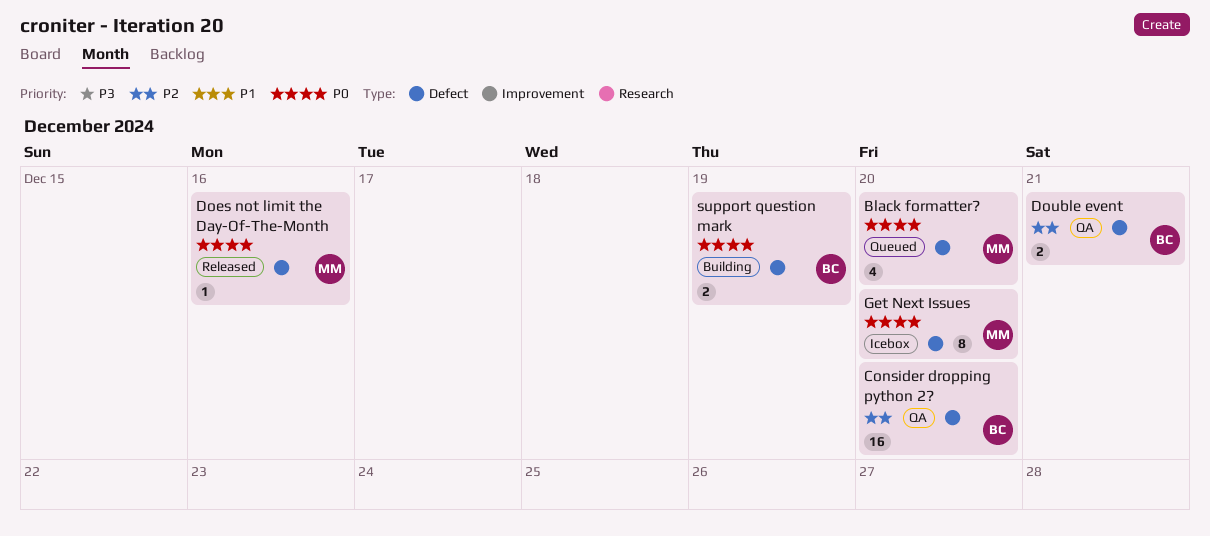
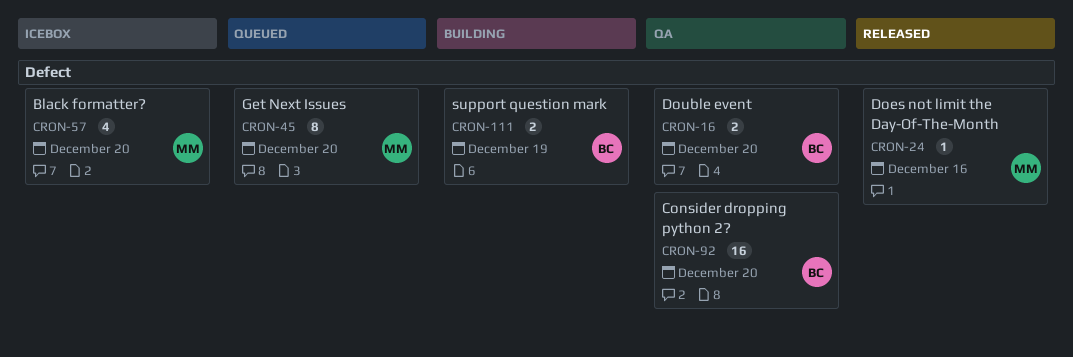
Black formatter?, status: Queued -> Icebox
Double event, due: Dec 21 -> Dec 20
Get Next Issues, status: Icebox -> Queued

